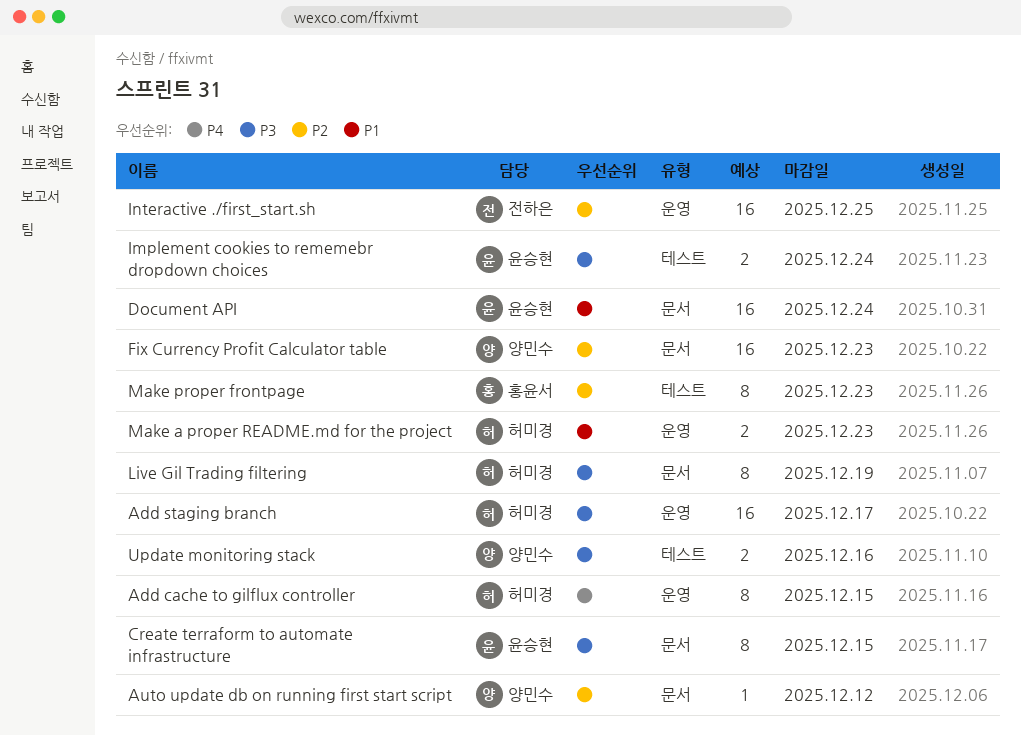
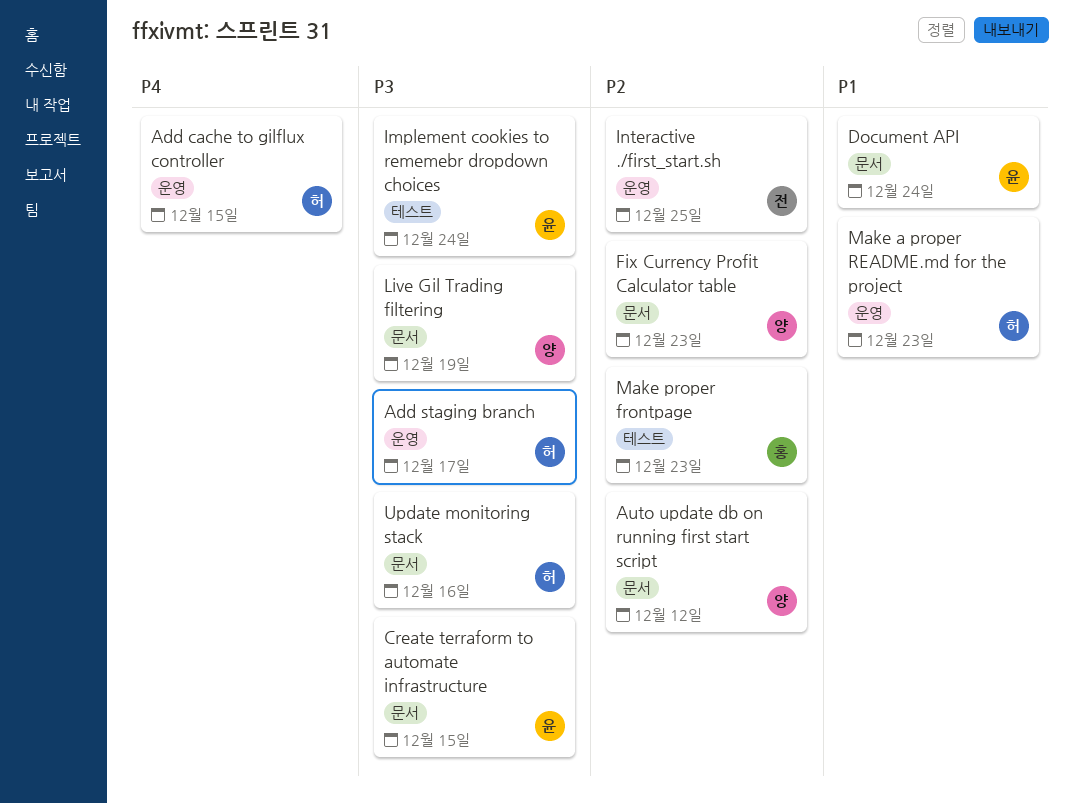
Live Gil Trading filtering, owner: 허미경 -> 양민수
Update monitoring stack, owner: 양민수 -> 허미경
Update monitoring stack, label: 테스트 -> 문서

